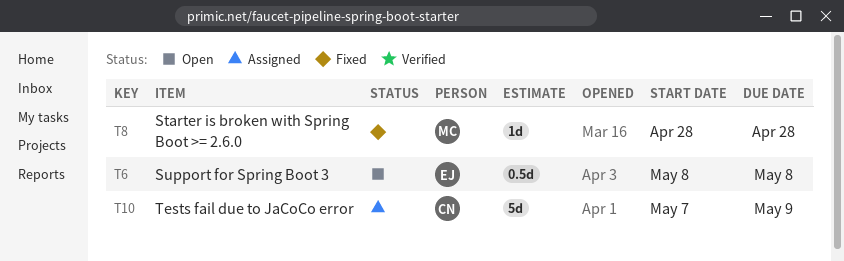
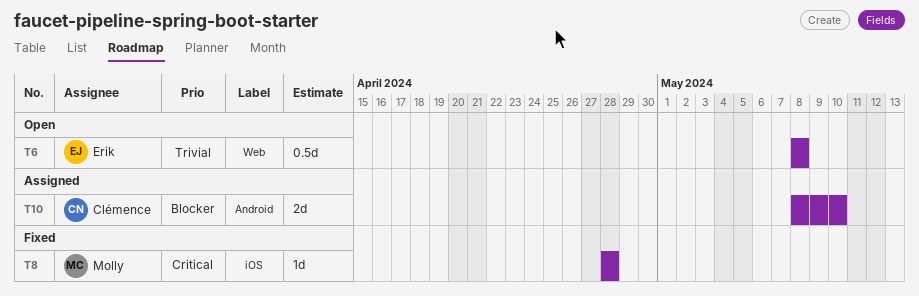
T10, estimate: 5d -> 2d
T10, start: May 7 -> May 8
T10, due: May 9 -> May 10

